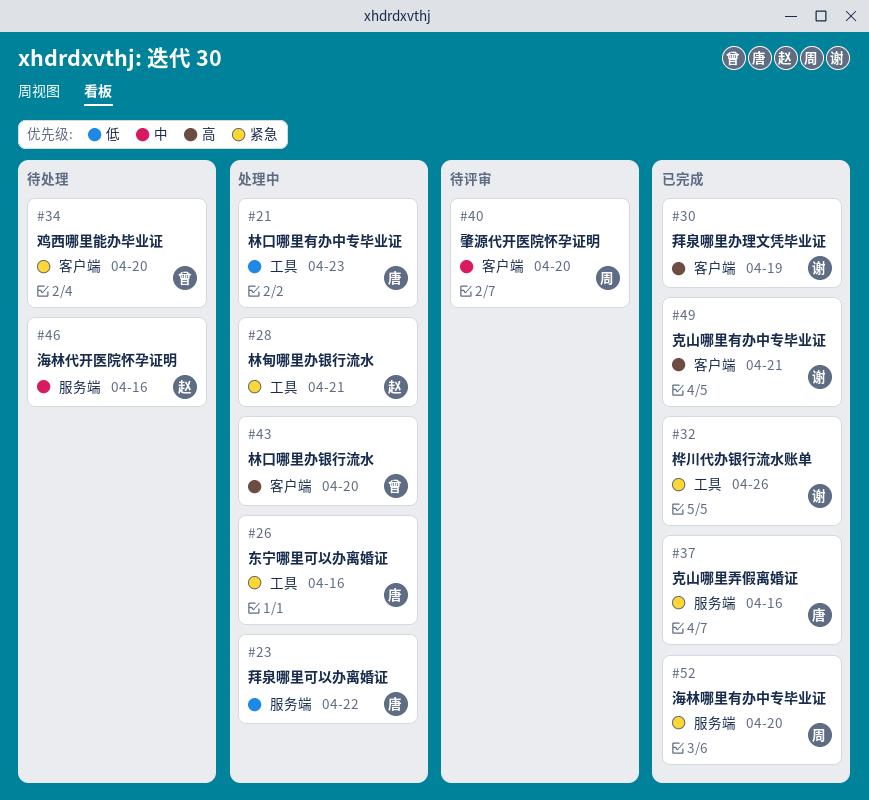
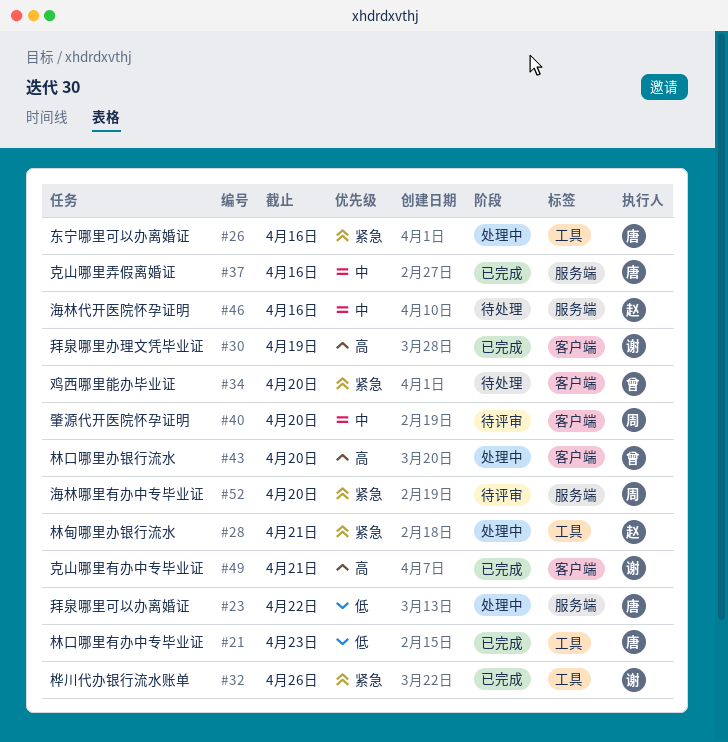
#21, status: 处理中 -> 已完成
#37, priority: 紧急 -> 中
#52, status: 已完成 -> 待评审

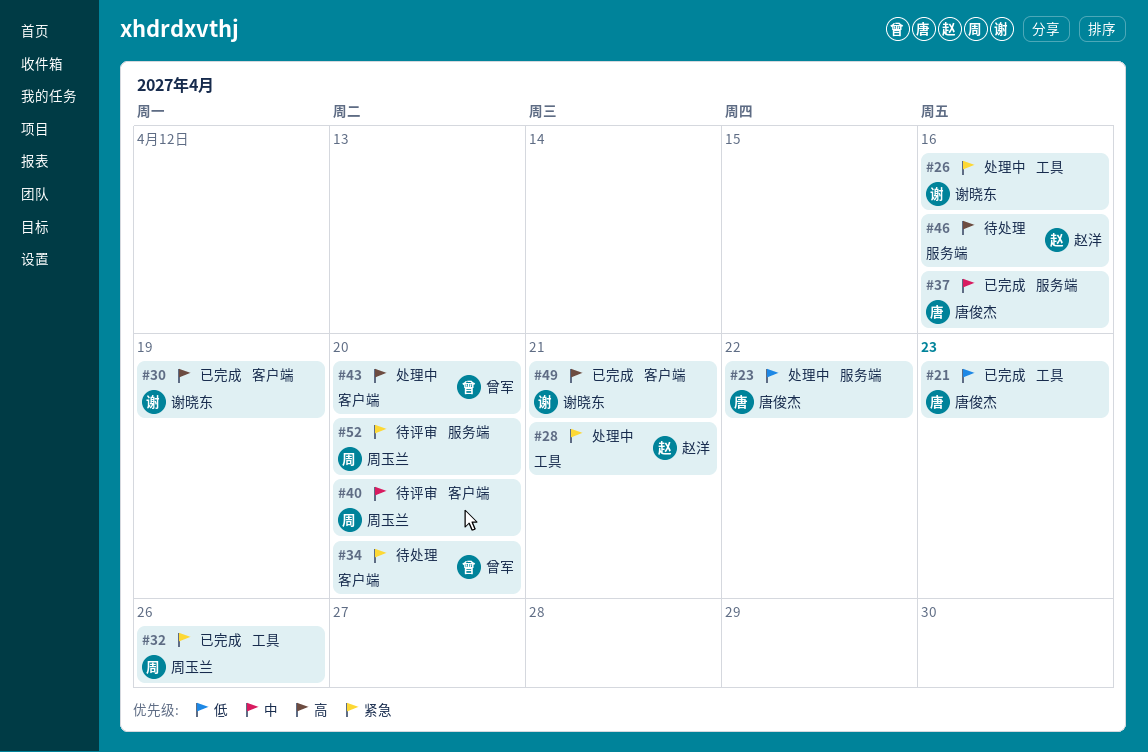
#26, owner: 唐俊杰 -> 谢晓东
#32, owner: 谢晓东 -> 周玉兰
#46, priority: 中 -> 高

